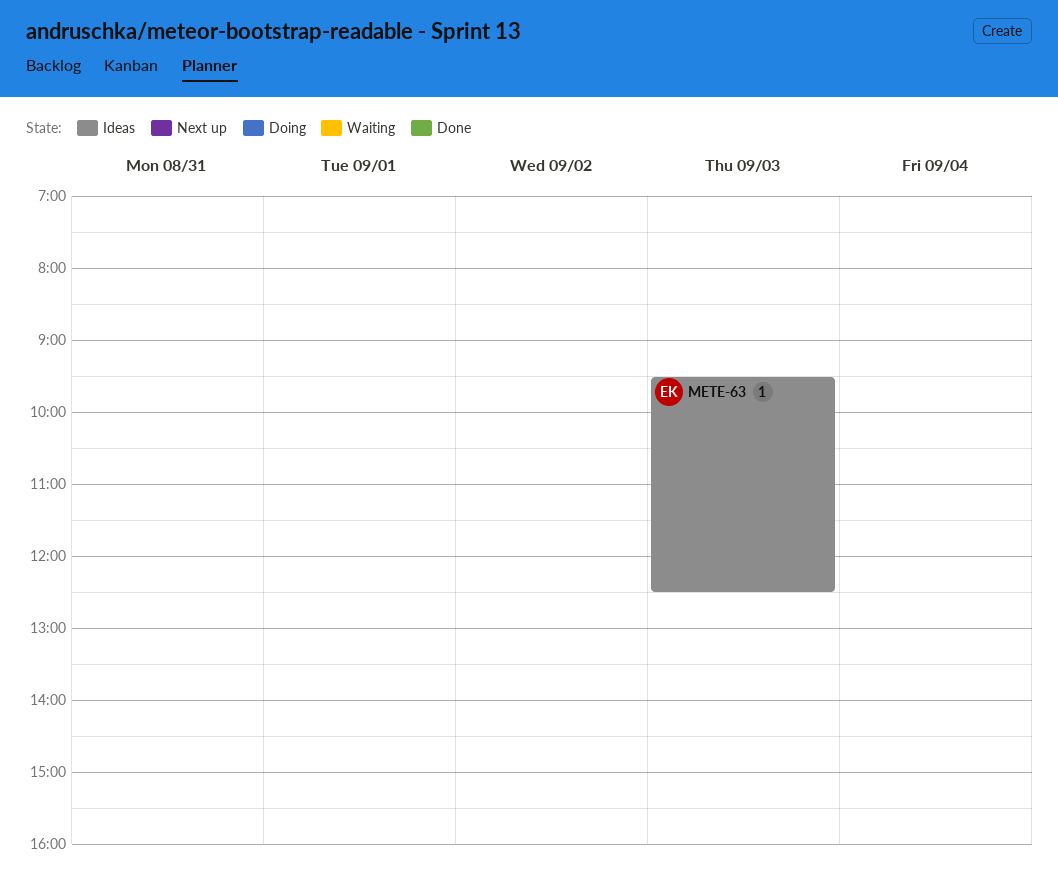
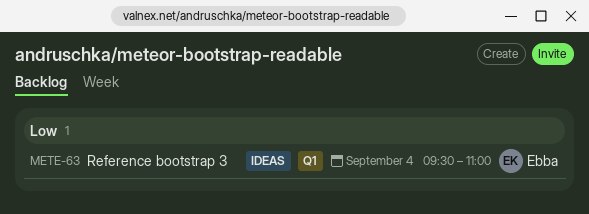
METE-63, day: Sep 3 -> Sep 4
METE-63, ends: 12:30 -> 11:00

